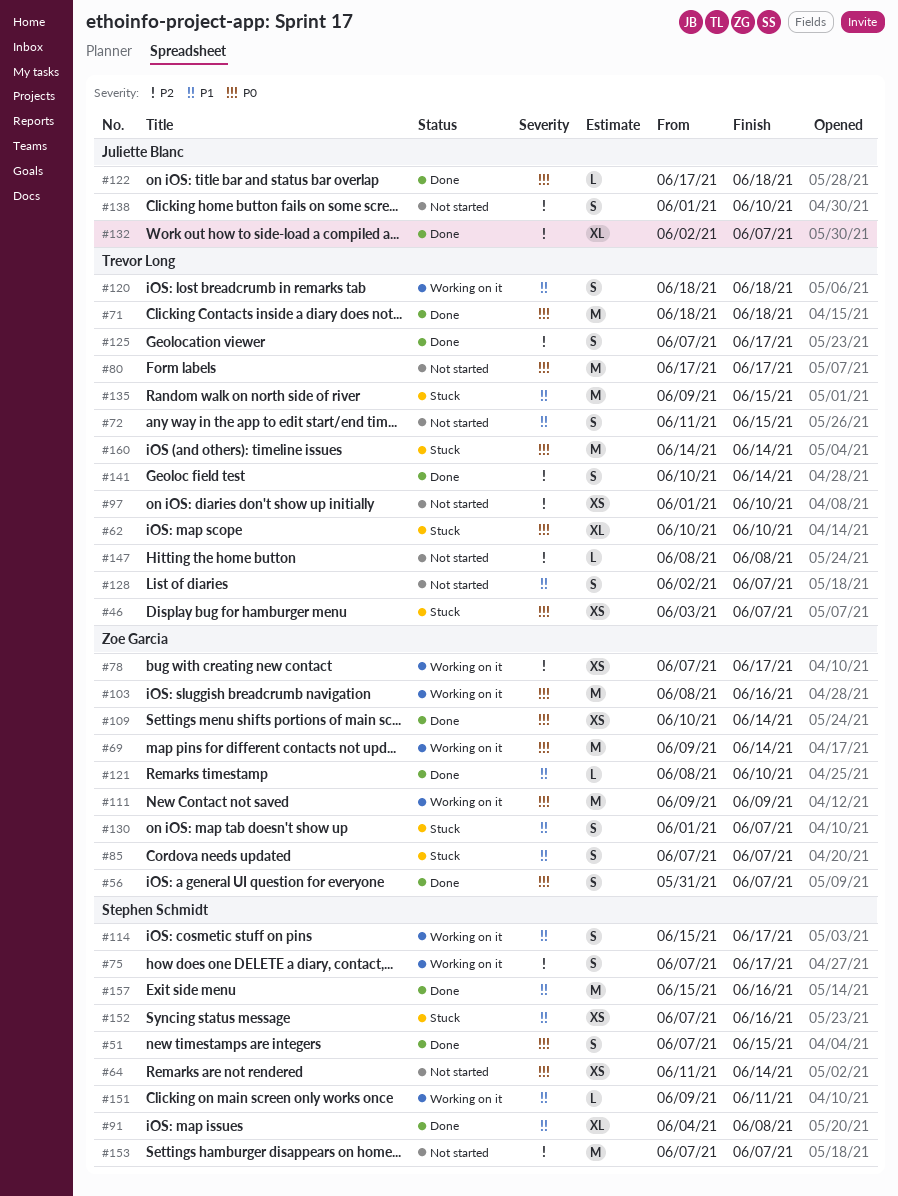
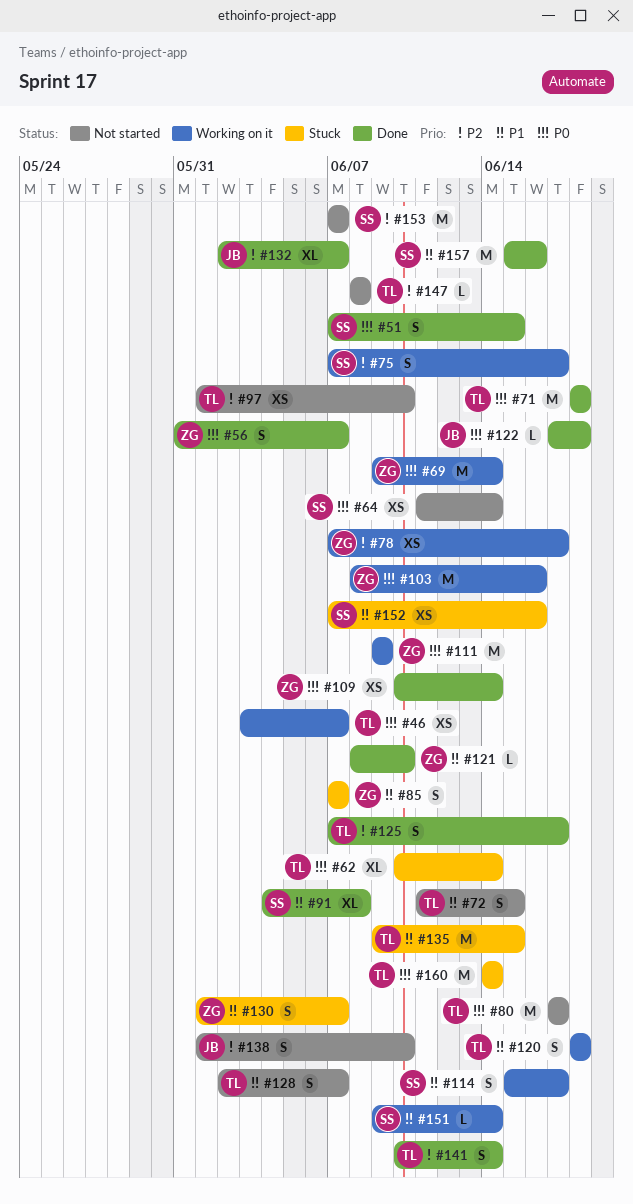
#46, status: Stuck -> Working on it
#62, due: Jun 10 -> Jun 14
#151, due: Jun 11 -> Jun 14

